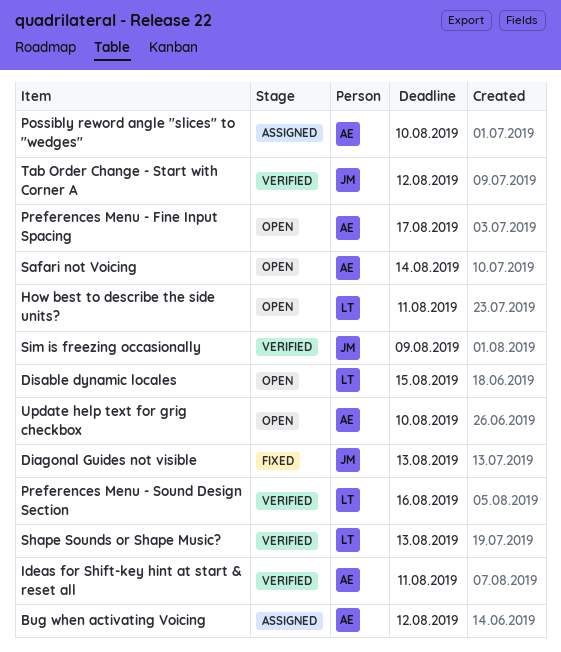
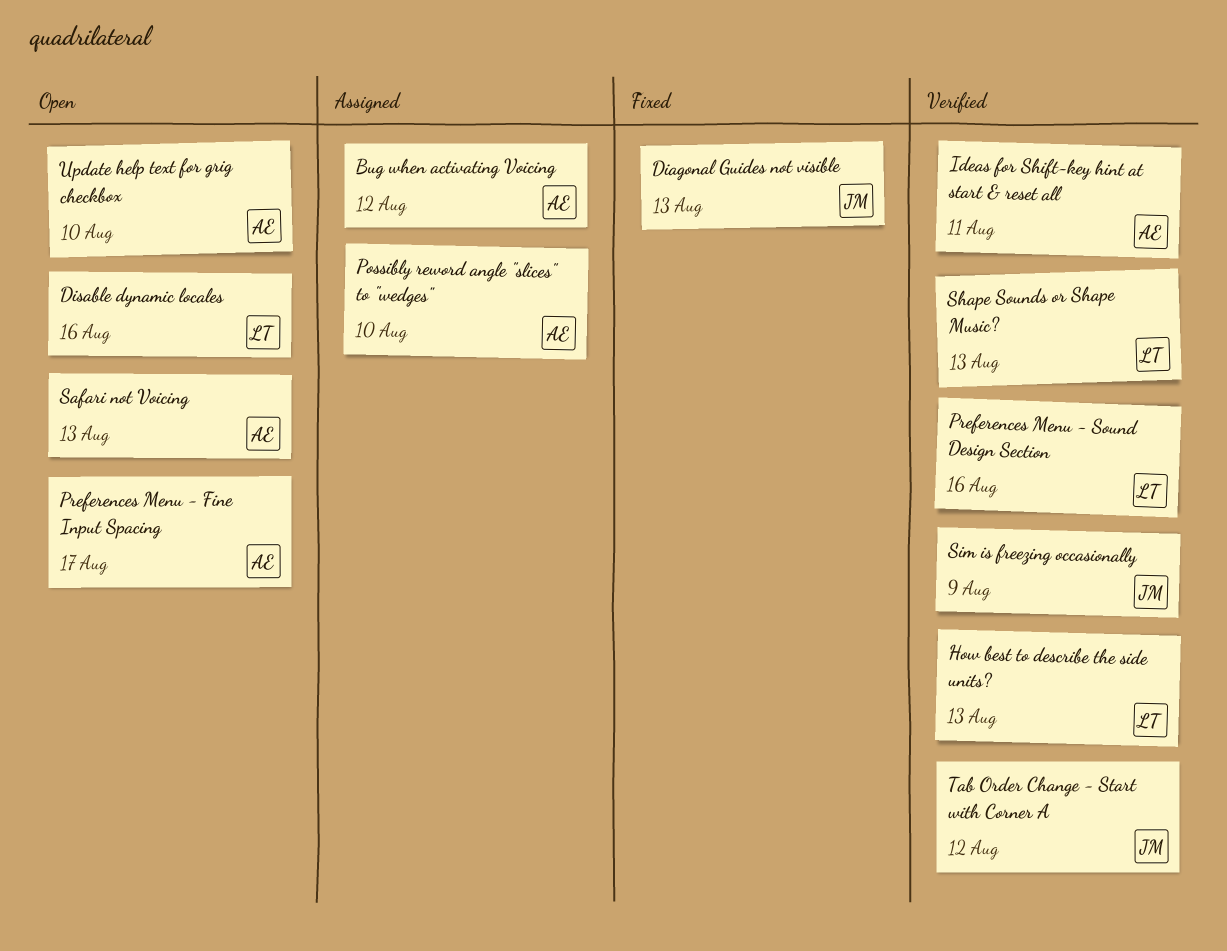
Disable dynamic locales, due: Aug 15 -> Aug 16
How best to describe the side units?, status: Open -> Verified
How best to describe the side units?, due: Aug 11 -> Aug 13
Safari not Voicing, due: Aug 14 -> Aug 13

